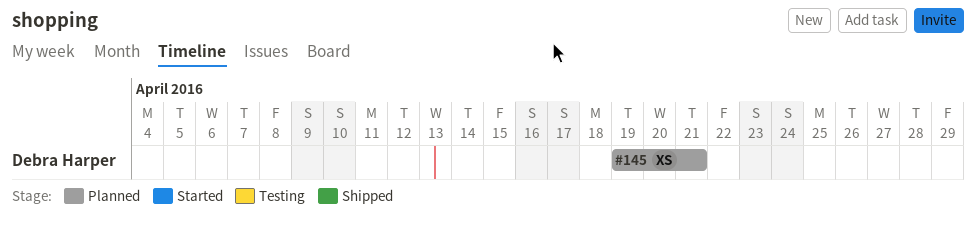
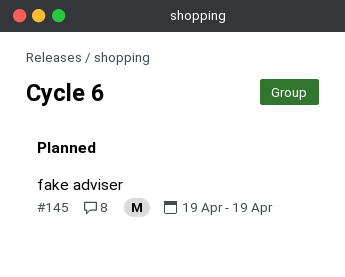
#145, estimate: XS -> M
#145, due: Apr 21 -> Apr 19

